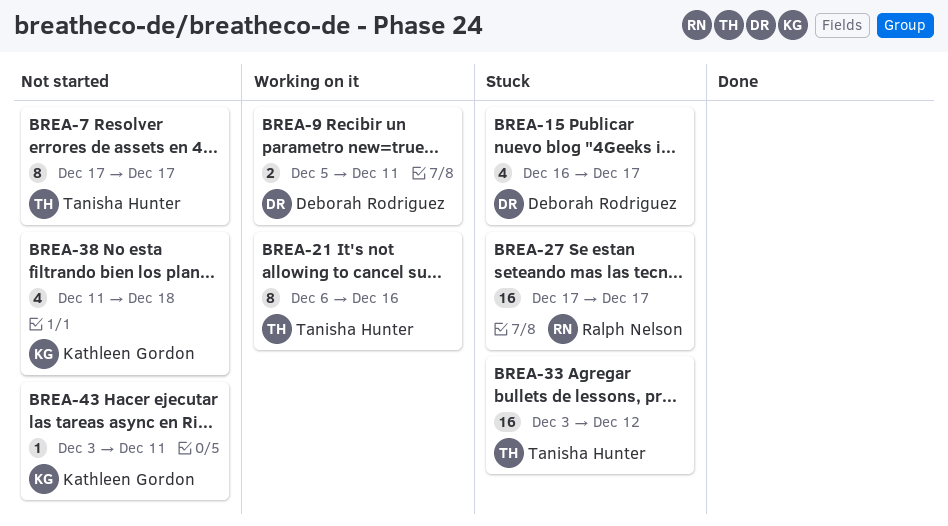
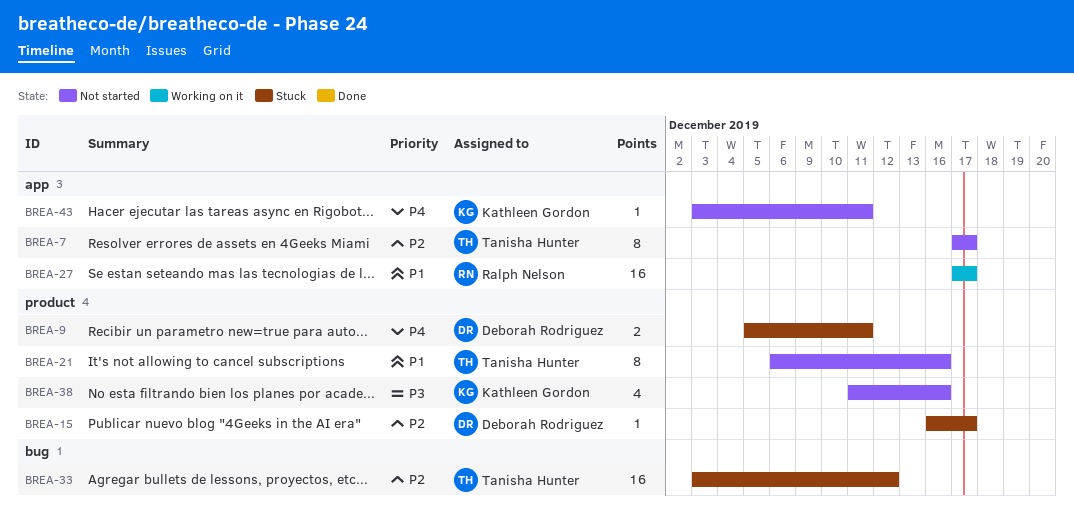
BREA-9, status: Working on it -> Stuck
BREA-15, estimate: 4 -> 1
BREA-21, status: Working on it -> Not started
BREA-27, status: Stuck -> Working on it
BREA-38, due: Dec 18 -> Dec 16

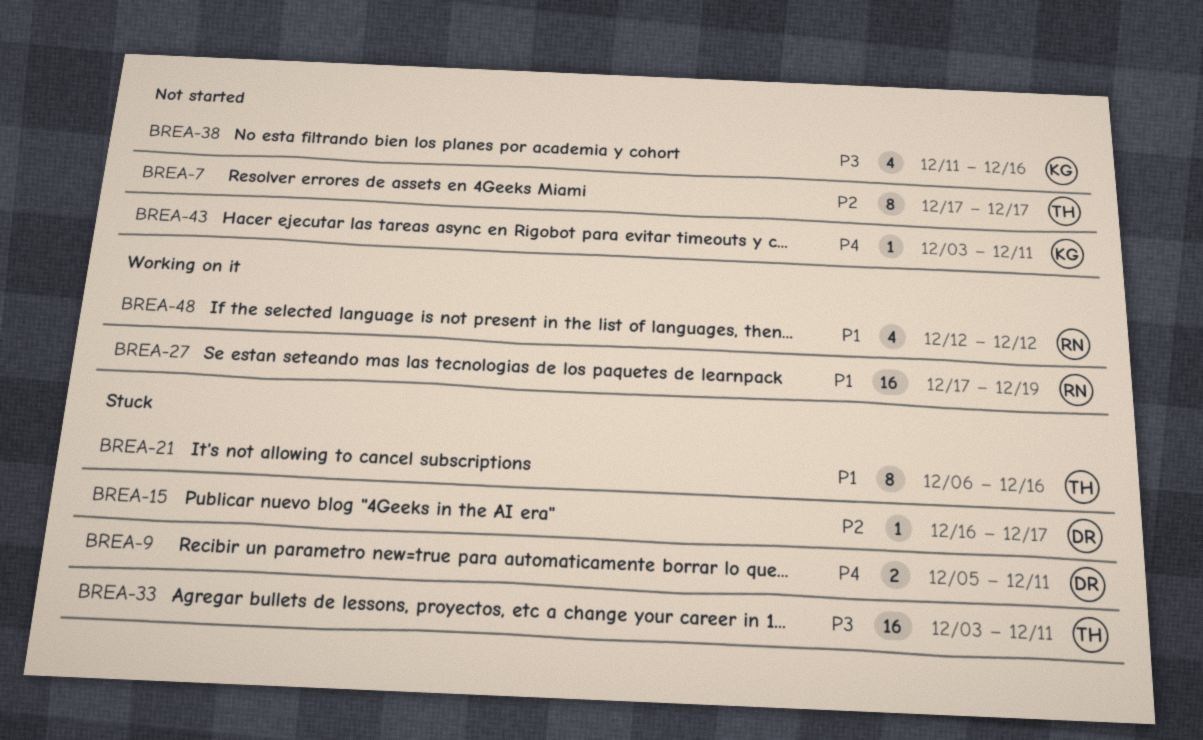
BREA-21, status: Not started -> Stuck
BREA-27, due: Dec 17 -> Dec 19
BREA-33, priority: P2 -> P3
BREA-33, due: Dec 12 -> Dec 11
BREA-48: none -> present

